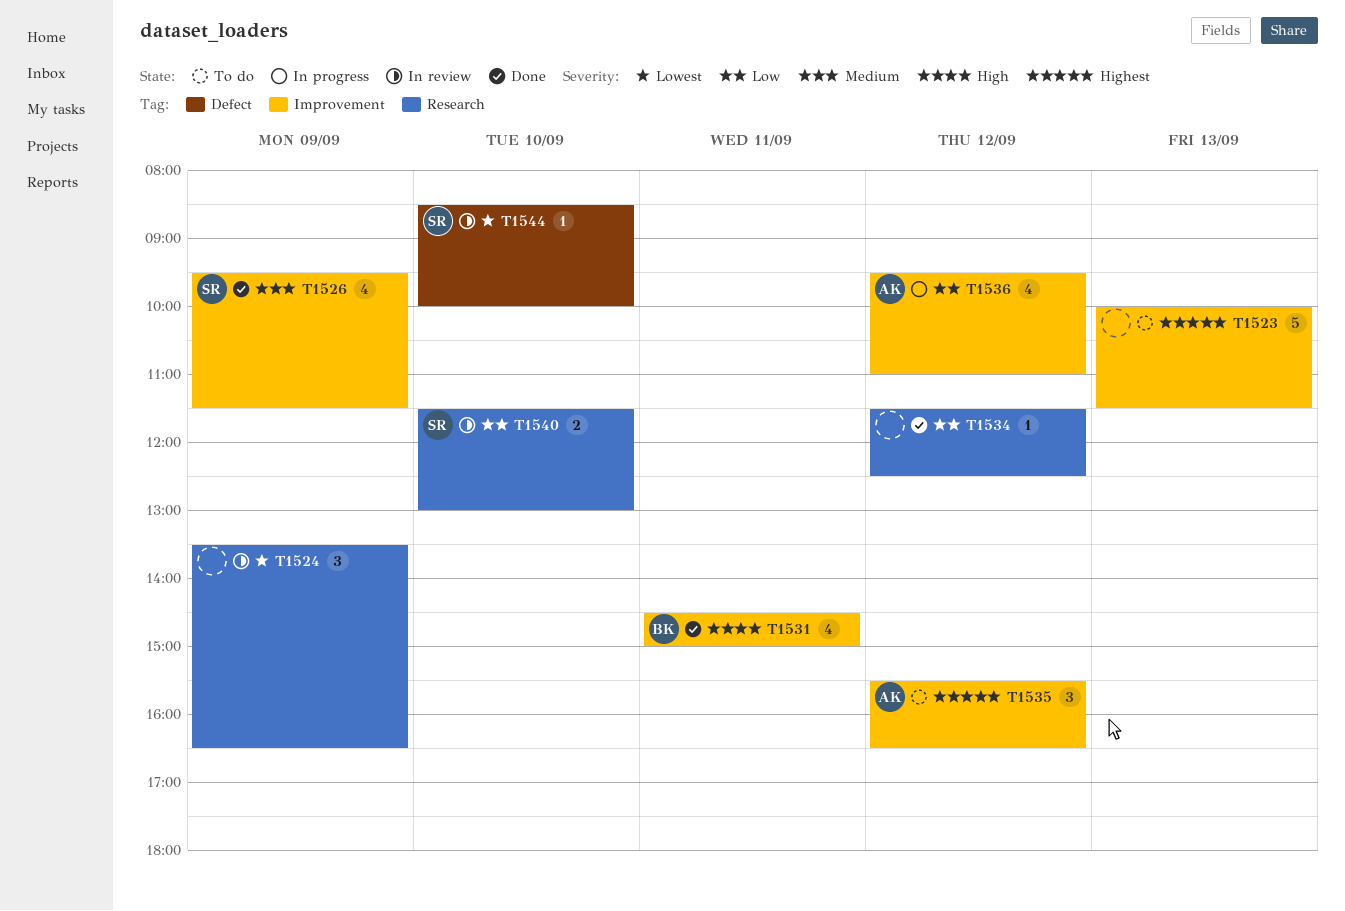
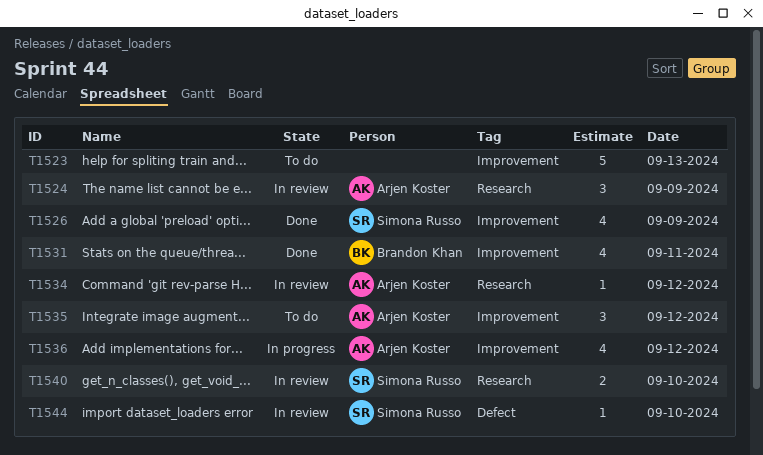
T1524, owner: none -> Arjen Koster
T1534, status: Done -> In review
T1534, owner: none -> Arjen Koster

